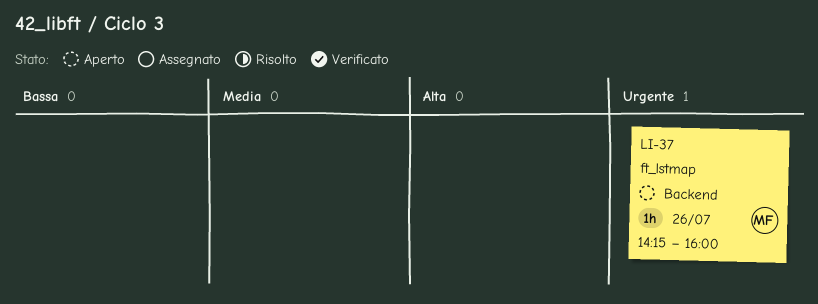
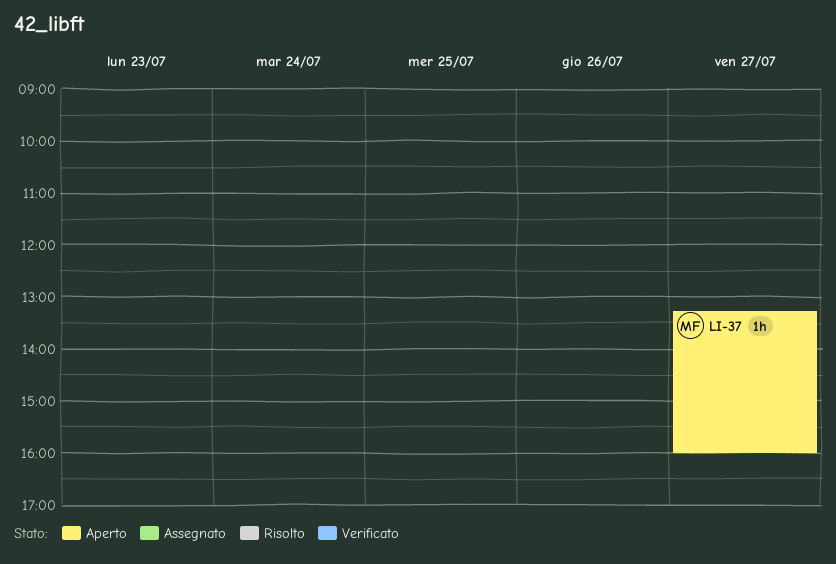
LI-37, day: Jul 26 -> Jul 27
LI-37, begins: 14:15 -> 13:15

